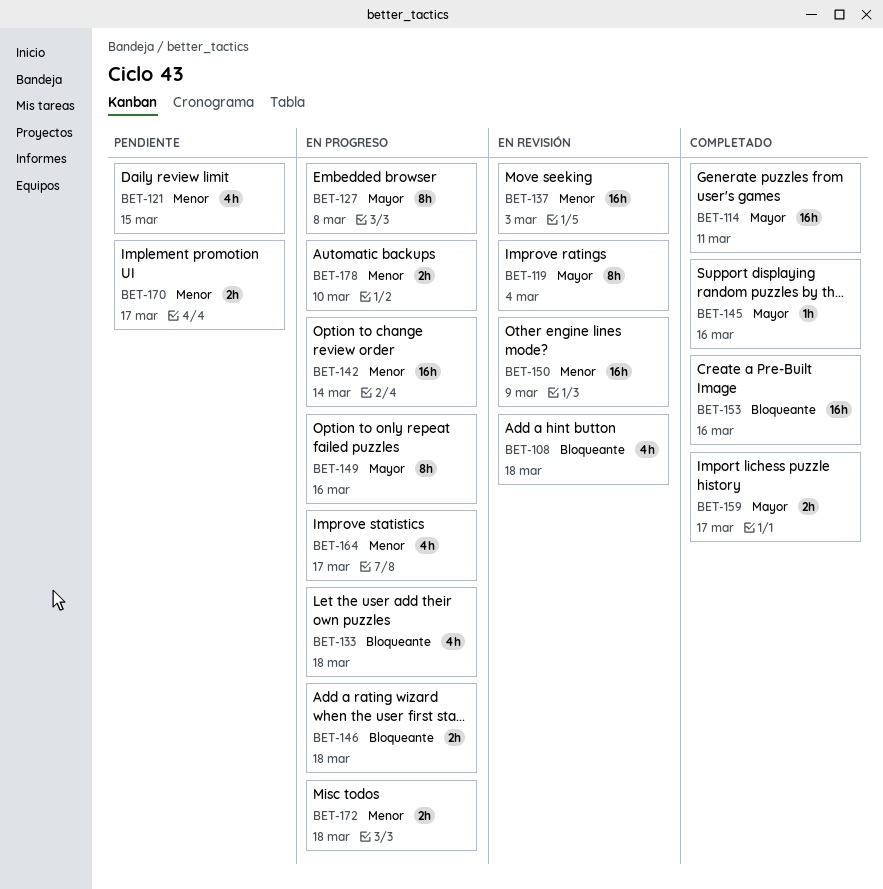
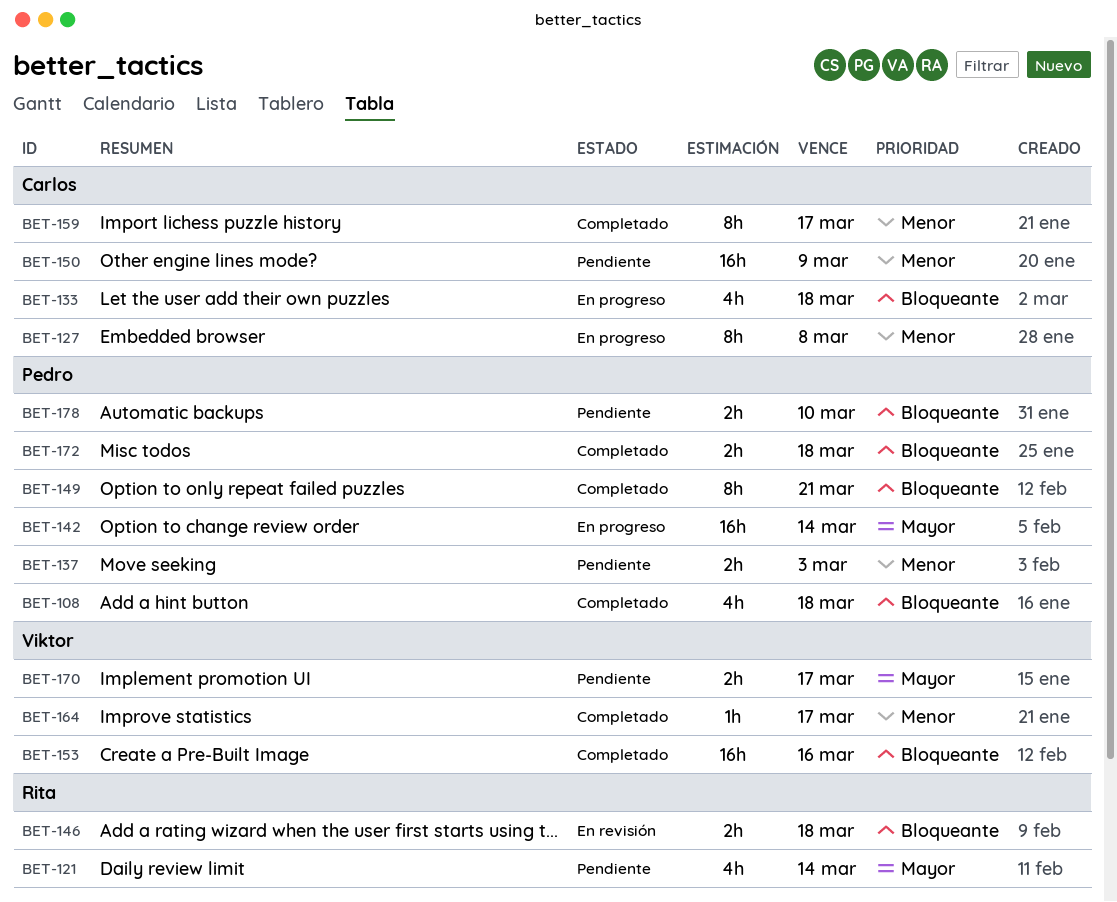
BET-108, status: En revisión -> Completado
BET-114: present -> none
BET-119: present -> none
BET-121, priority: Menor -> Mayor
BET-121, due: Mar 15 -> Mar 14
BET-127, priority: Mayor -> Menor
BET-137, status: En revisión -> Pendiente
BET-137, estimate: 16h -> 2h
BET-142, priority: Menor -> Mayor
BET-145: present -> none
BET-146, status: En progreso -> En revisión
BET-149, status: En progreso -> Completado
BET-149, priority: Mayor -> Bloqueante
BET-149, due: Mar 16 -> Mar 21
BET-150, status: En revisión -> Pendiente
BET-159, priority: Mayor -> Menor
BET-159, estimate: 2h -> 8h
BET-164, status: En progreso -> Completado
BET-164, estimate: 4h -> 1h
BET-170, priority: Menor -> Mayor
BET-172, status: En progreso -> Completado
BET-172, priority: Menor -> Bloqueante
BET-178, status: En progreso -> Pendiente
BET-178, priority: Menor -> Bloqueante

